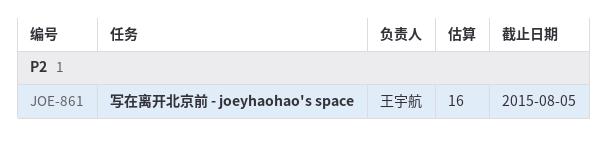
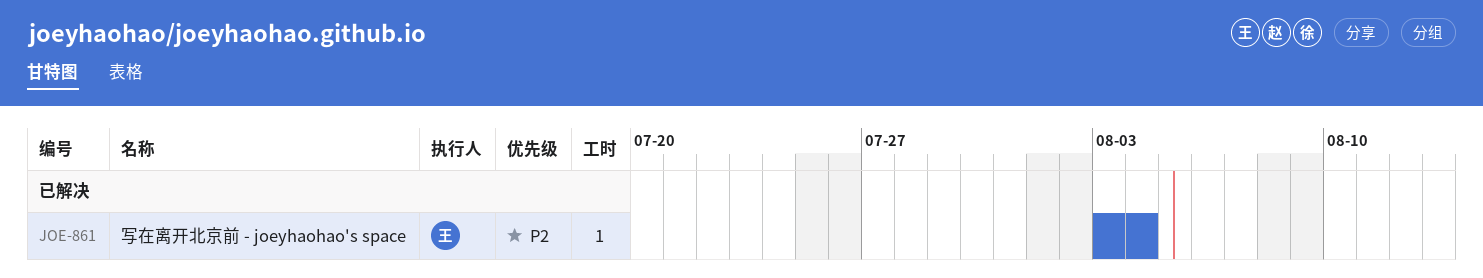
JOE-861, estimate: 16 -> 1
JOE-861, due: Aug 5 -> Aug 4

